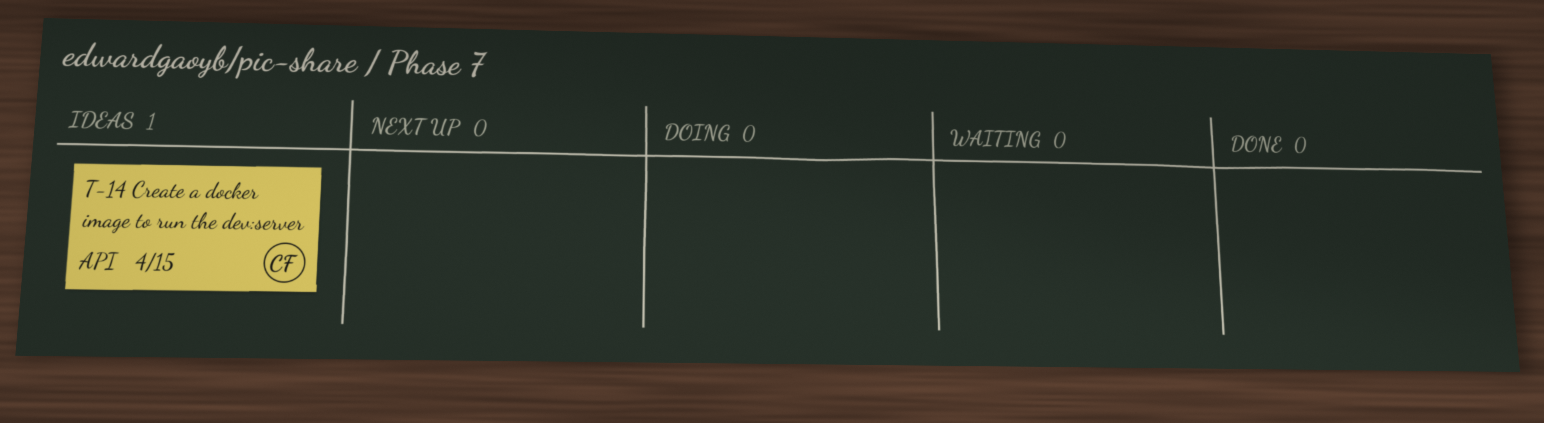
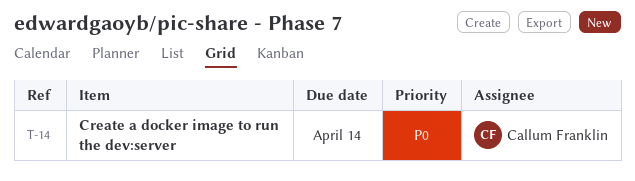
T-14, due: Apr 15 -> Apr 14

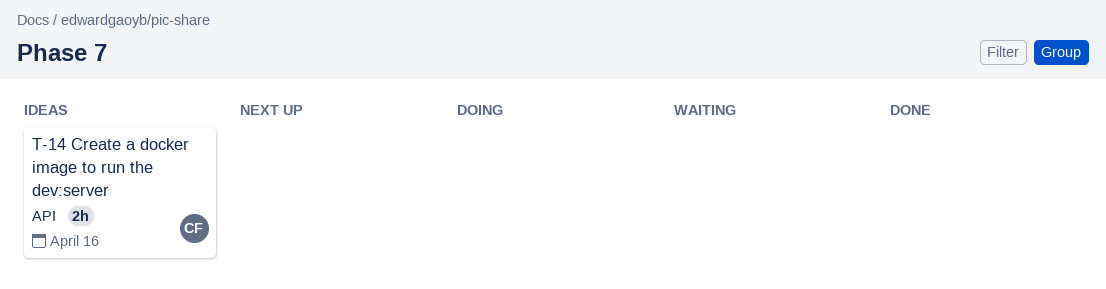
T-14, due: Apr 14 -> Apr 16

